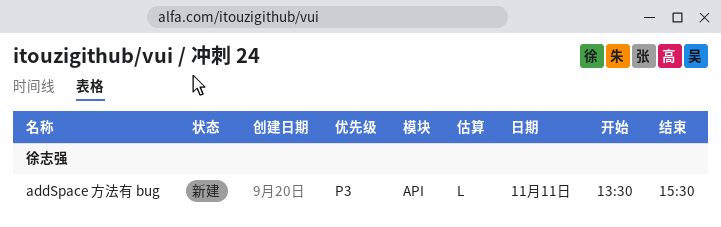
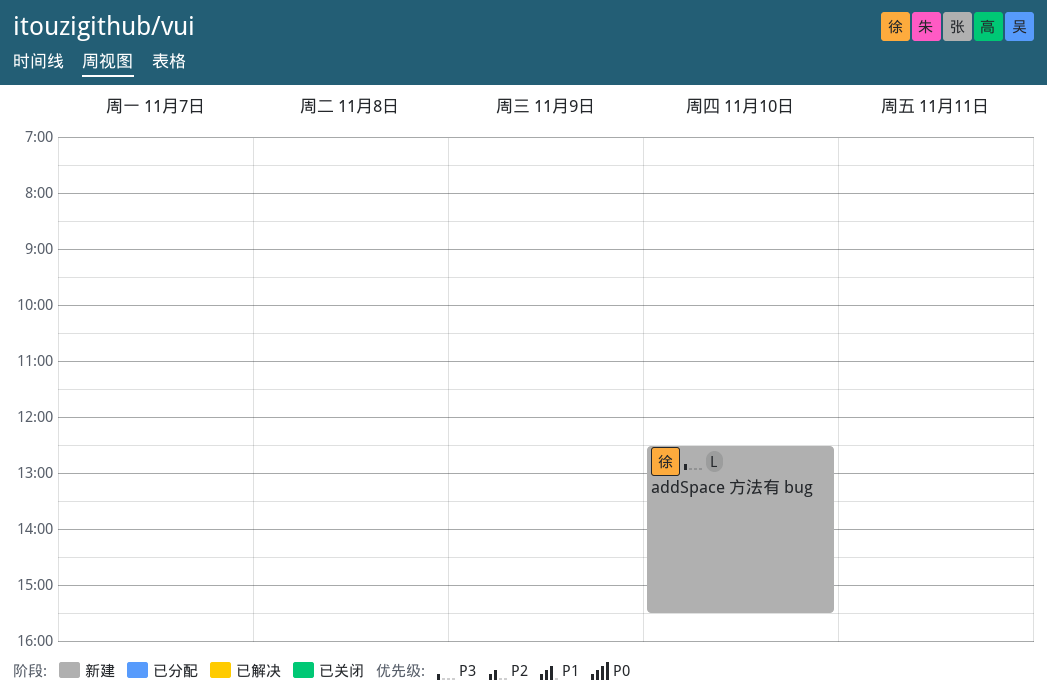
addSpace 方法有 bug, day: Nov 11 -> Nov 10
addSpace 方法有 bug, begins: 13:30 -> 12:30

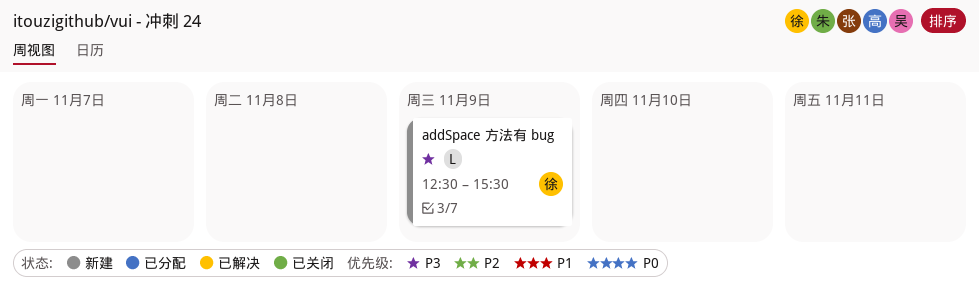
addSpace 方法有 bug, day: Nov 10 -> Nov 9

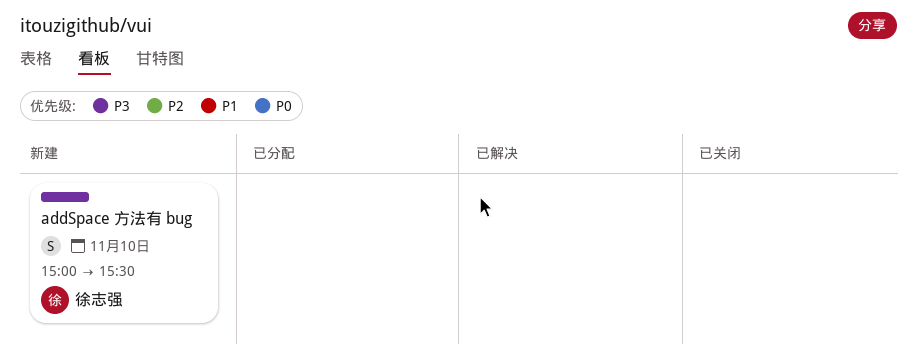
addSpace 方法有 bug, estimate: L -> S
addSpace 方法有 bug, day: Nov 9 -> Nov 10
addSpace 方法有 bug, begins: 12:30 -> 15:00

